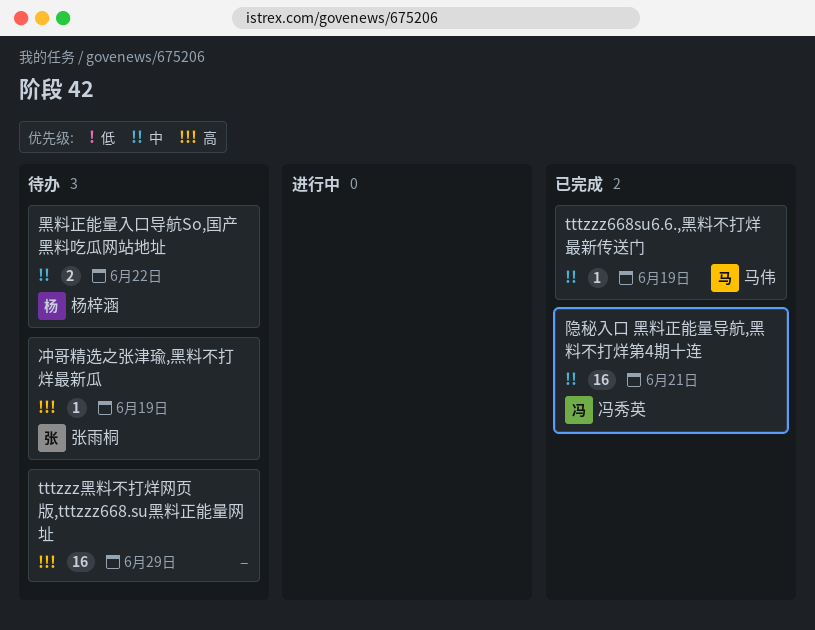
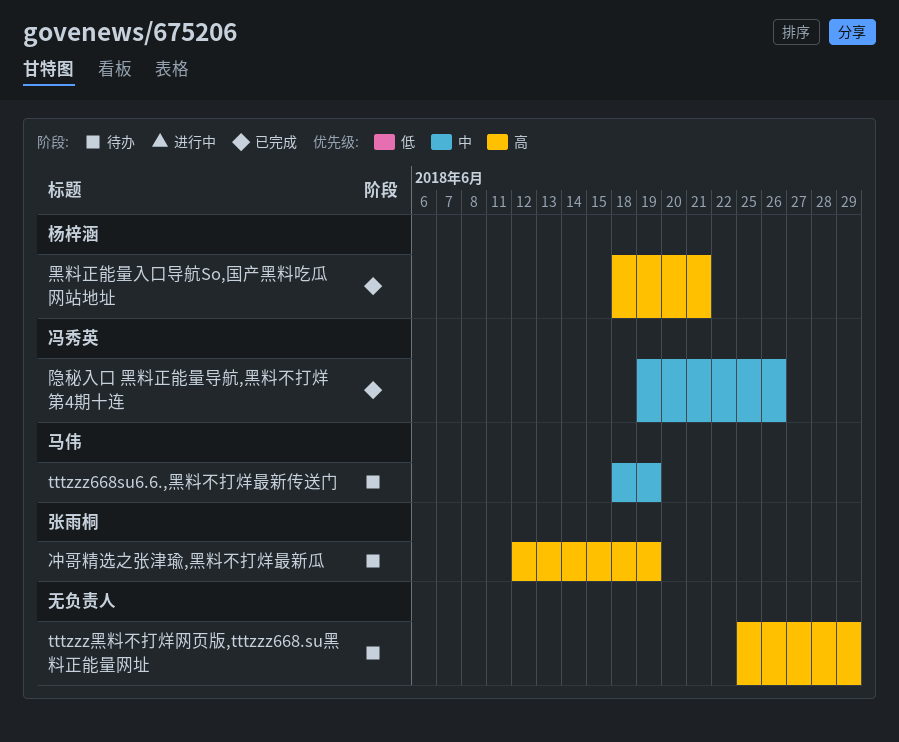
tttzzz668su6.6.,黑料不打烊最新传送门, status: 已完成 -> 待办
隐秘入口 黑料正能量导航,黑料不打烊第4期十连, due: Jun 21 -> Jun 26
黑料正能量入口导航So,国产黑料吃瓜网站地址, status: 待办 -> 已完成
黑料正能量入口导航So,国产黑料吃瓜网站地址, priority: 中 -> 高
黑料正能量入口导航So,国产黑料吃瓜网站地址, due: Jun 22 -> Jun 21

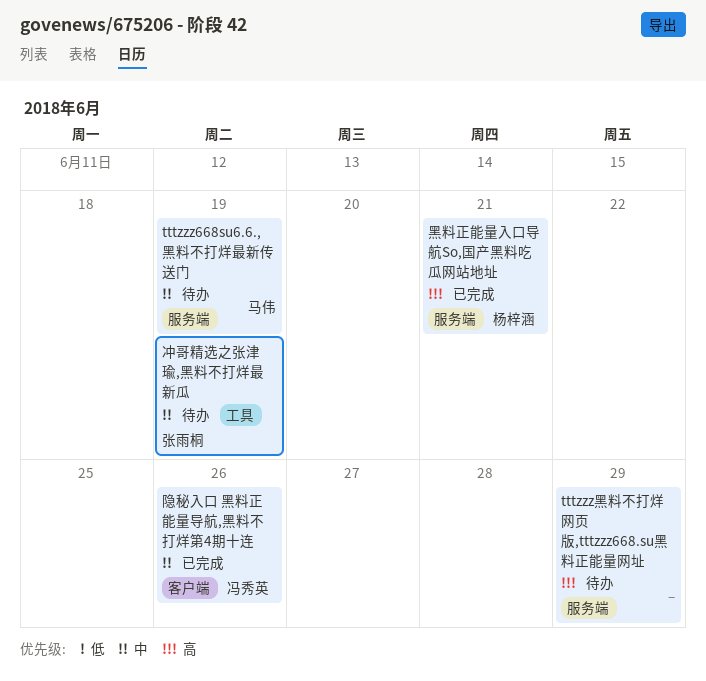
冲哥精选之张津瑜,黑料不打烊最新瓜, priority: 高 -> 中

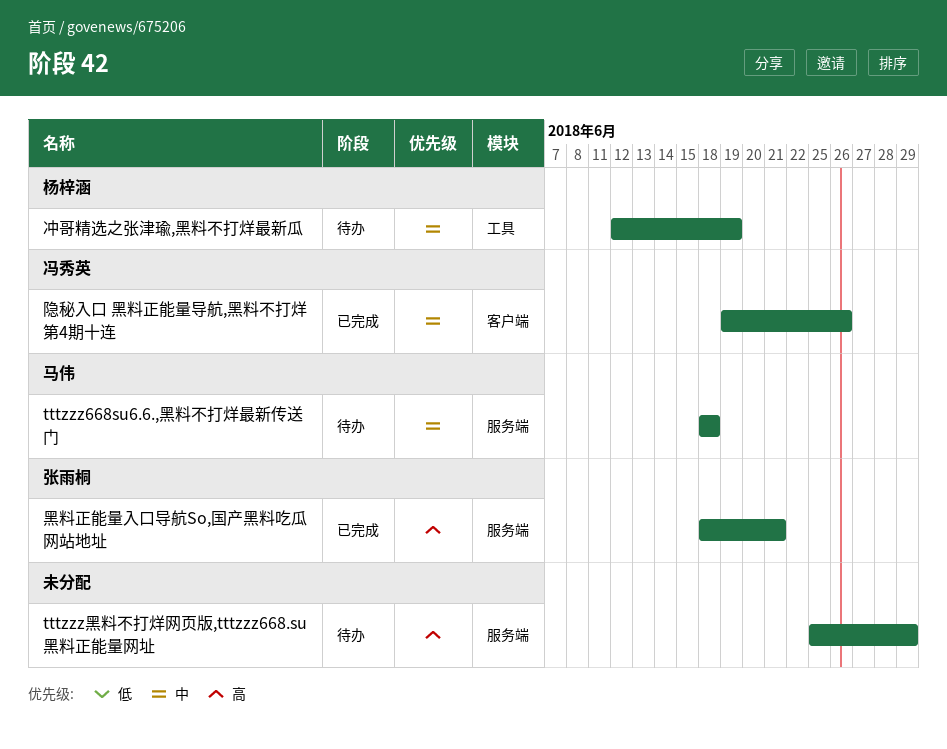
tttzzz668su6.6.,黑料不打烊最新传送门, due: Jun 19 -> Jun 18
冲哥精选之张津瑜,黑料不打烊最新瓜, owner: 张雨桐 -> 杨梓涵
黑料正能量入口导航So,国产黑料吃瓜网站地址, owner: 杨梓涵 -> 张雨桐

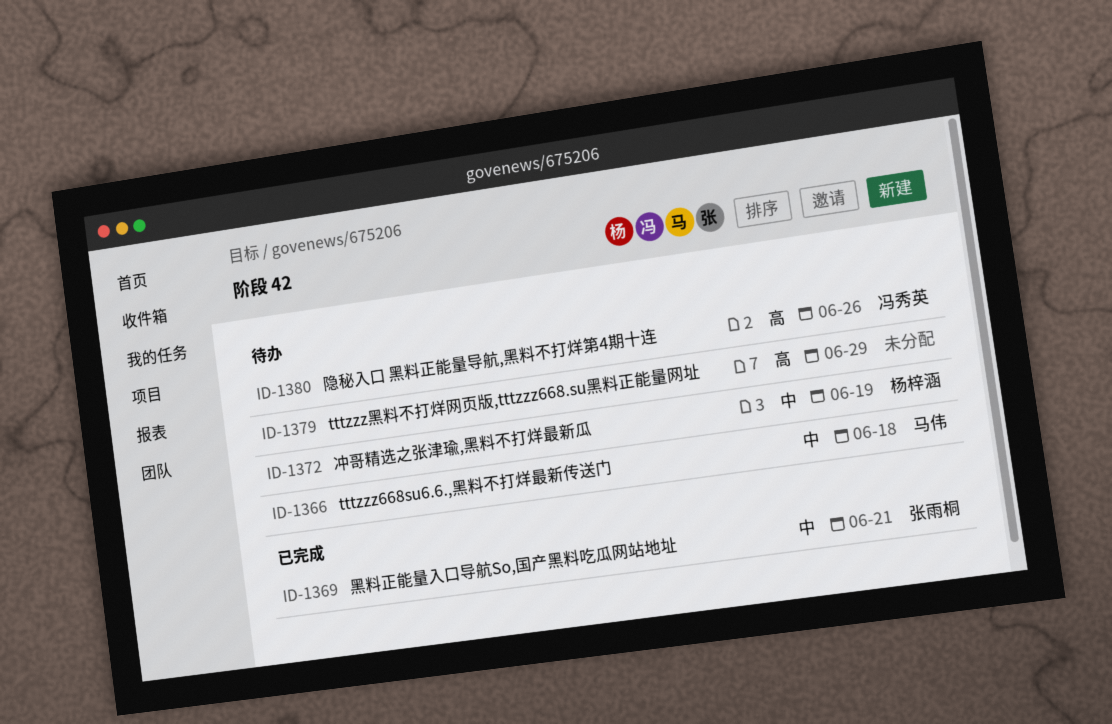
隐秘入口 黑料正能量导航,黑料不打烊第4期十连, status: 已完成 -> 待办
隐秘入口 黑料正能量导航,黑料不打烊第4期十连, priority: 中 -> 高
黑料正能量入口导航So,国产黑料吃瓜网站地址, priority: 高 -> 中

